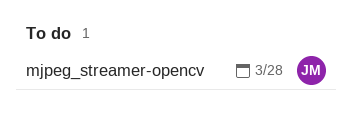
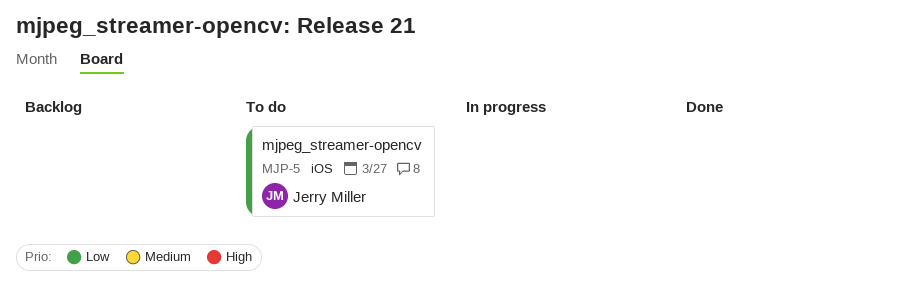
mjpeg_streamer-opencv, due: Mar 28 -> Mar 27

